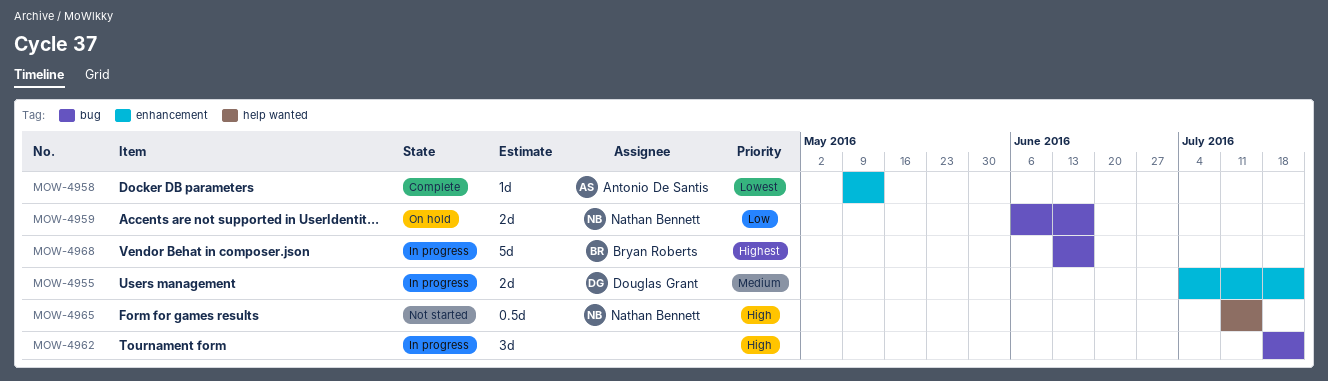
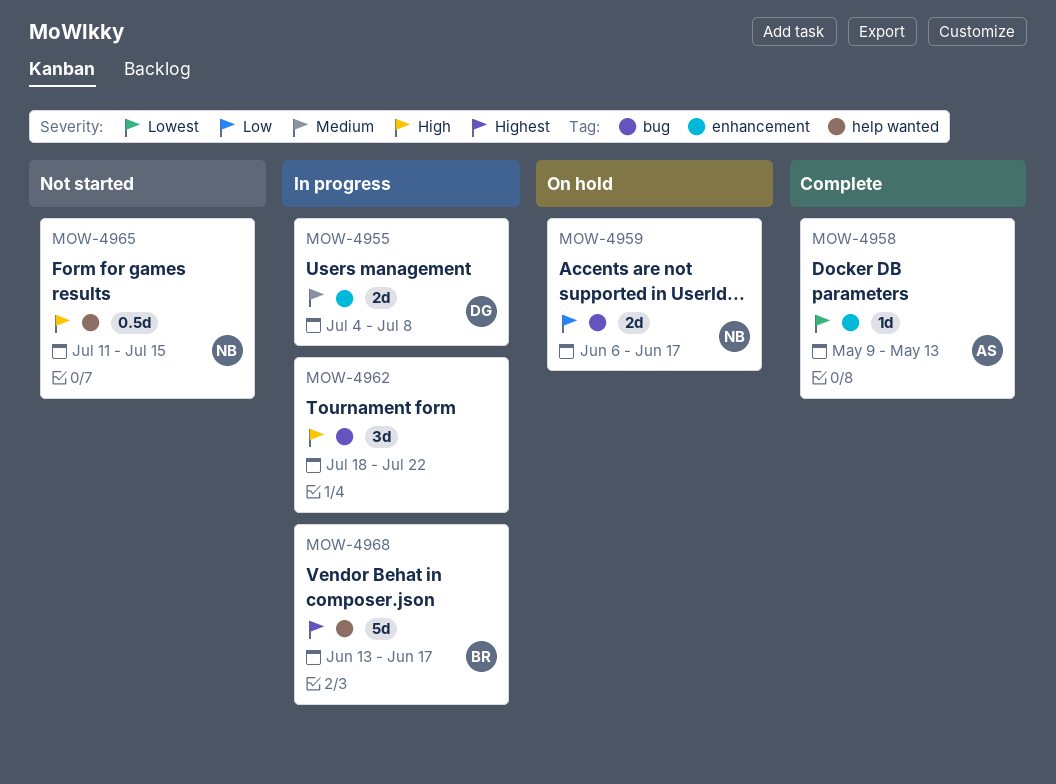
MOW-4955, due: Jul 22 -> Jul 8
MOW-4968, label: bug -> help wanted

